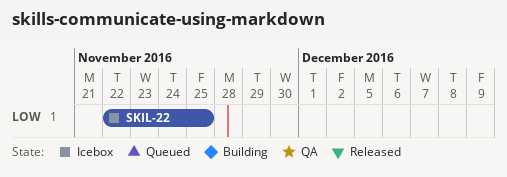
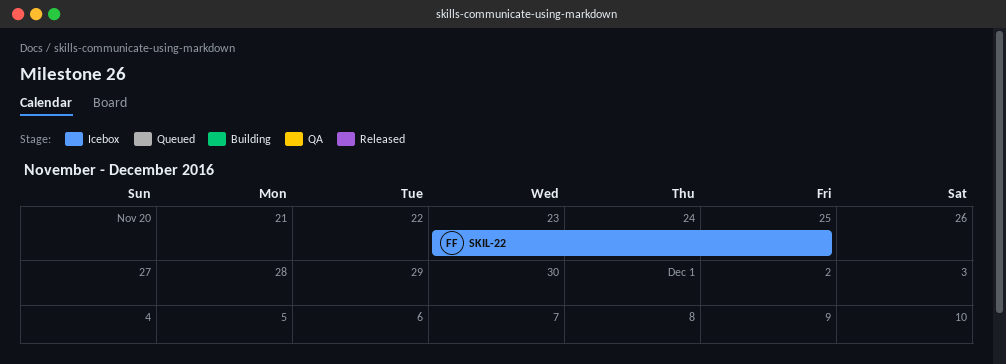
SKIL-22, start: Nov 22 -> Nov 23

